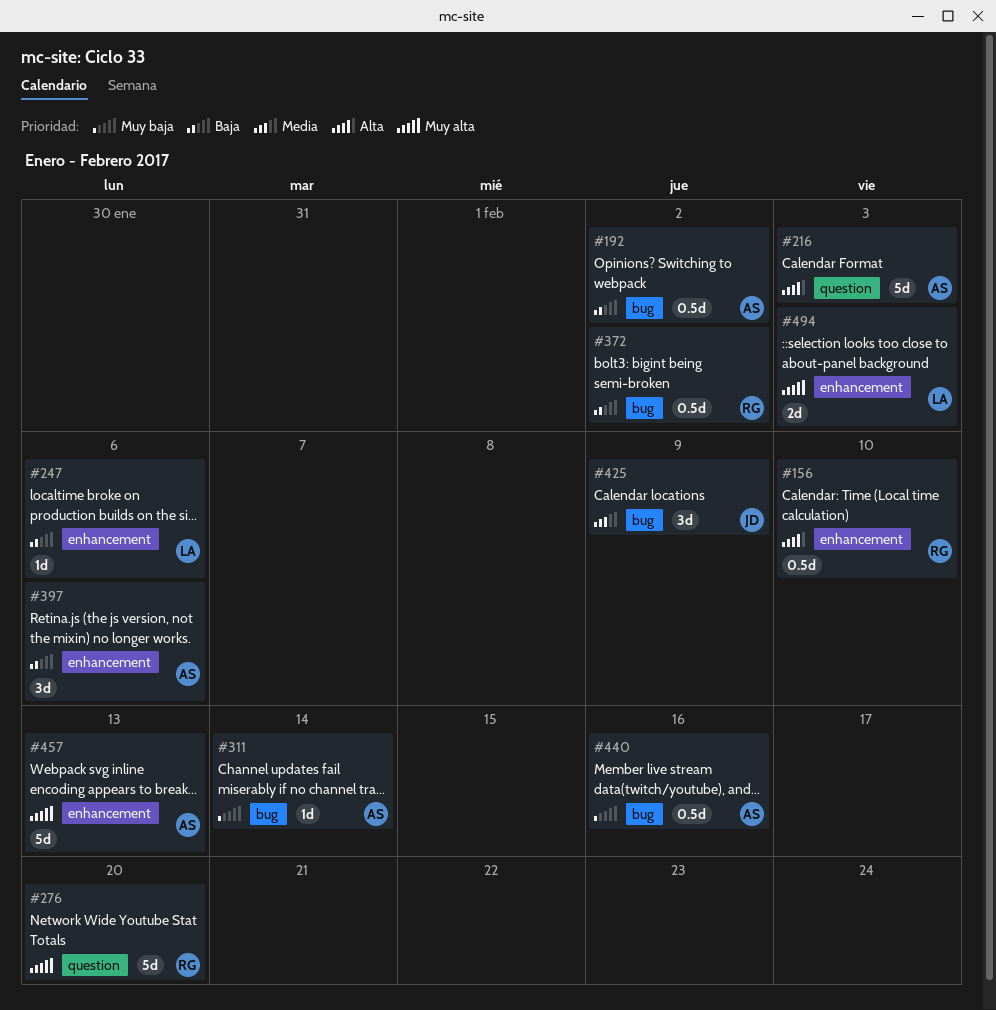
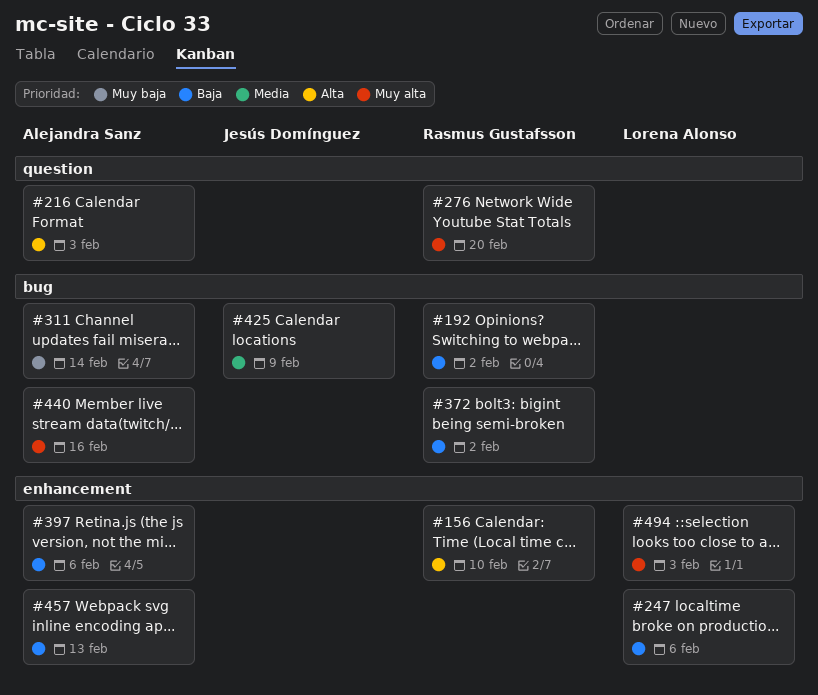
#192, owner: Alejandra Sanz -> Rasmus Gustafsson
#440, priority: Muy baja -> Muy alta
#457, priority: Muy alta -> Baja

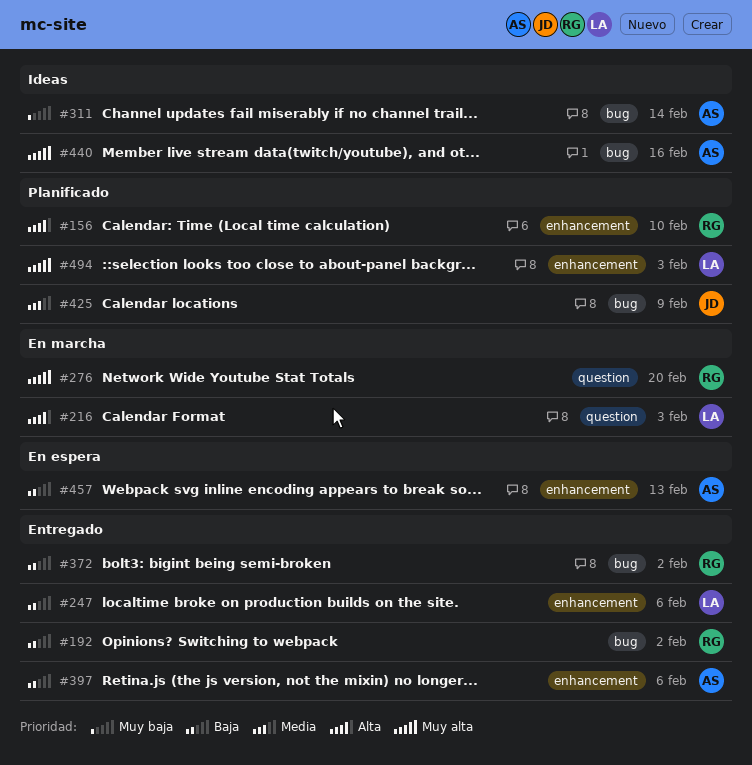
#216, owner: Alejandra Sanz -> Lorena Alonso

